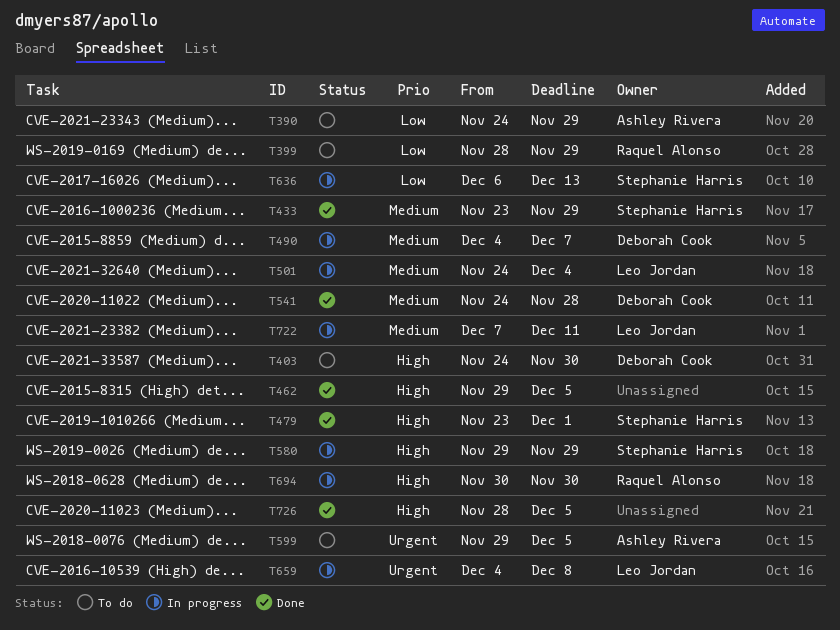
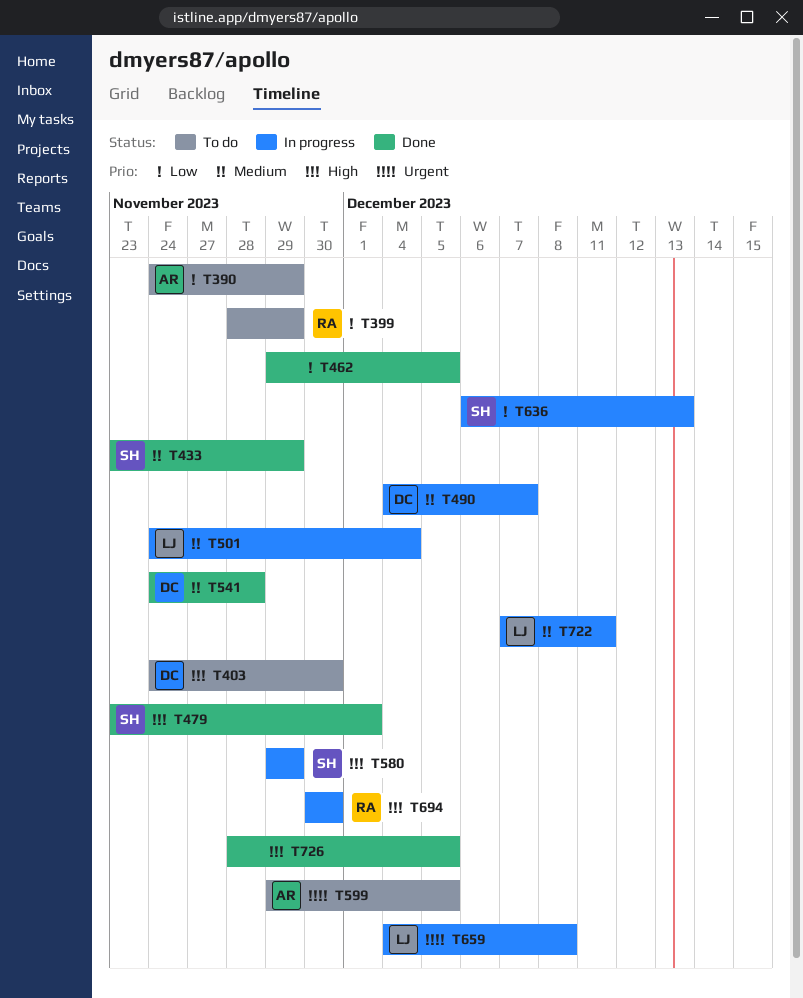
T462, priority: High -> Low

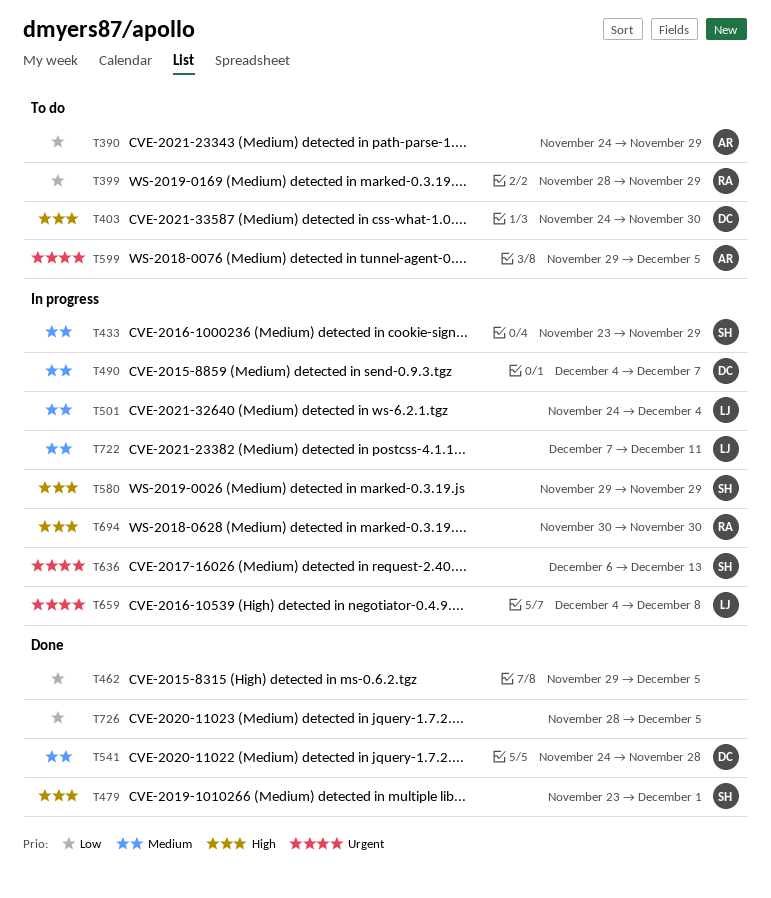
T433, status: Done -> In progress
T636, priority: Low -> Urgent
T726, priority: High -> Low

